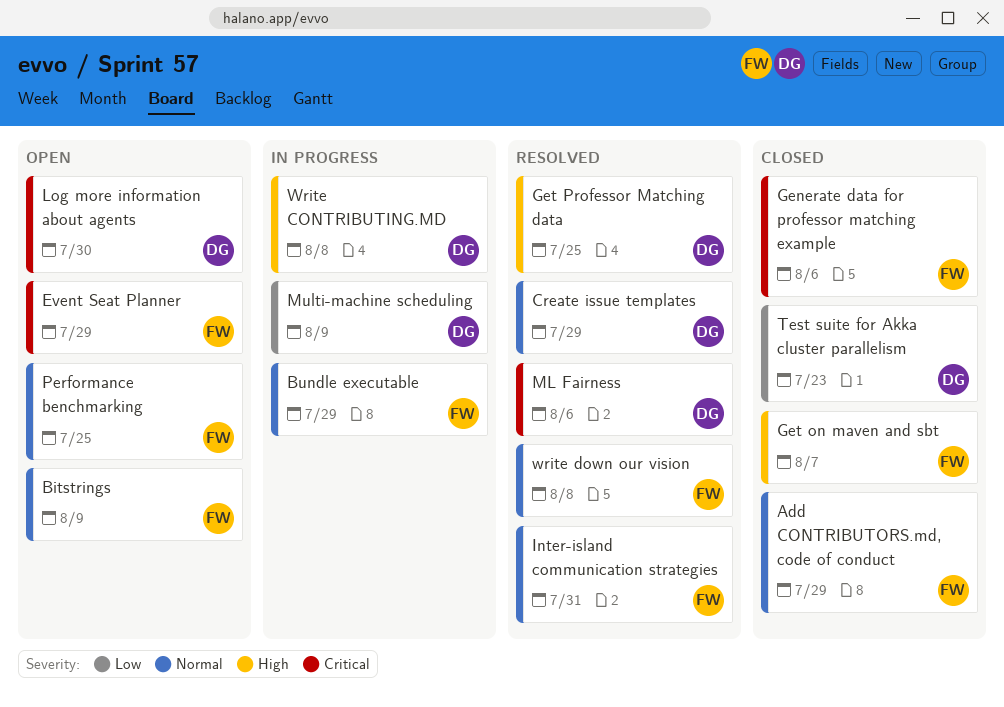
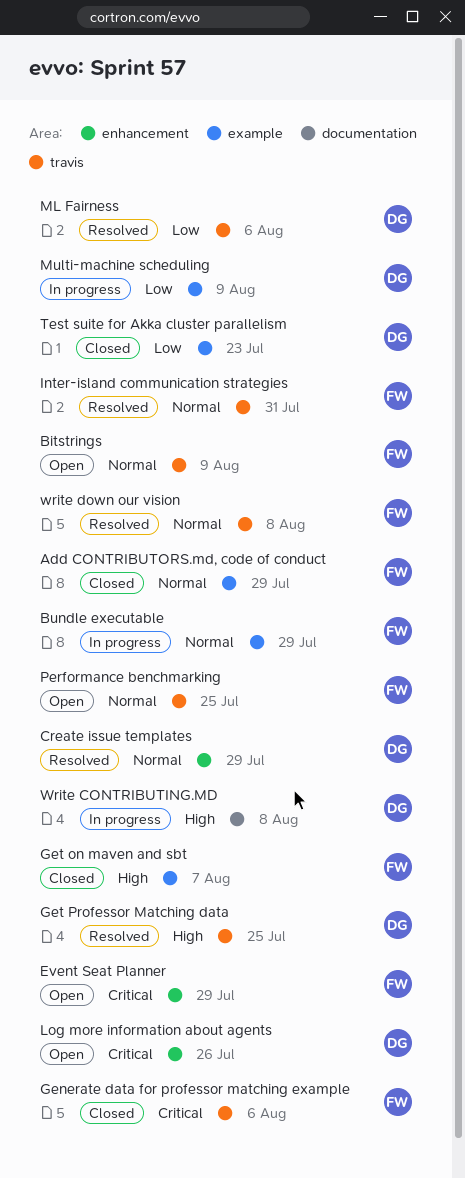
Log more information about agents, due: Jul 30 -> Jul 26
ML Fairness, priority: Critical -> Low

